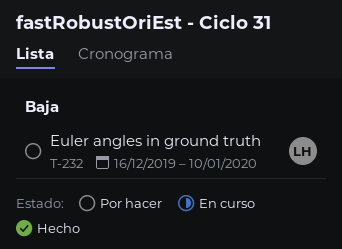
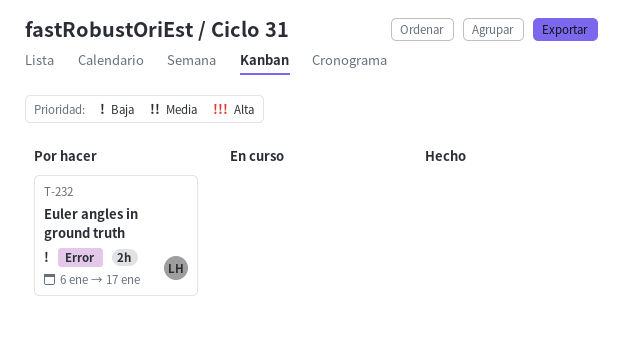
T-232, start: Dec 16 -> Jan 6
T-232, due: Jan 10 -> Jan 17

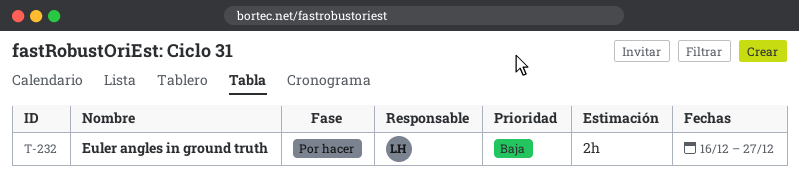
T-232, start: Jan 6 -> Dec 16
T-232, due: Jan 17 -> Dec 27

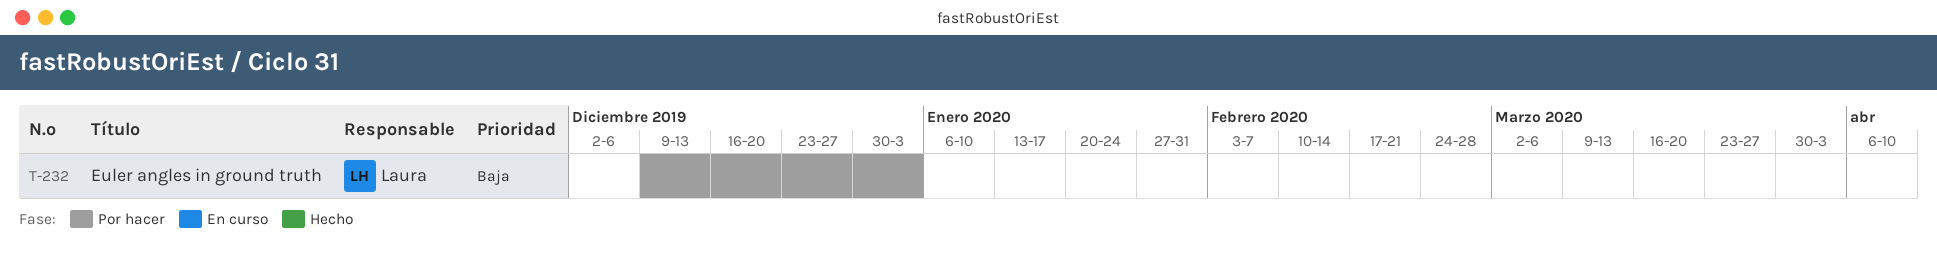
T-232, start: Dec 16 -> Dec 9
T-232, due: Dec 27 -> Jan 3

